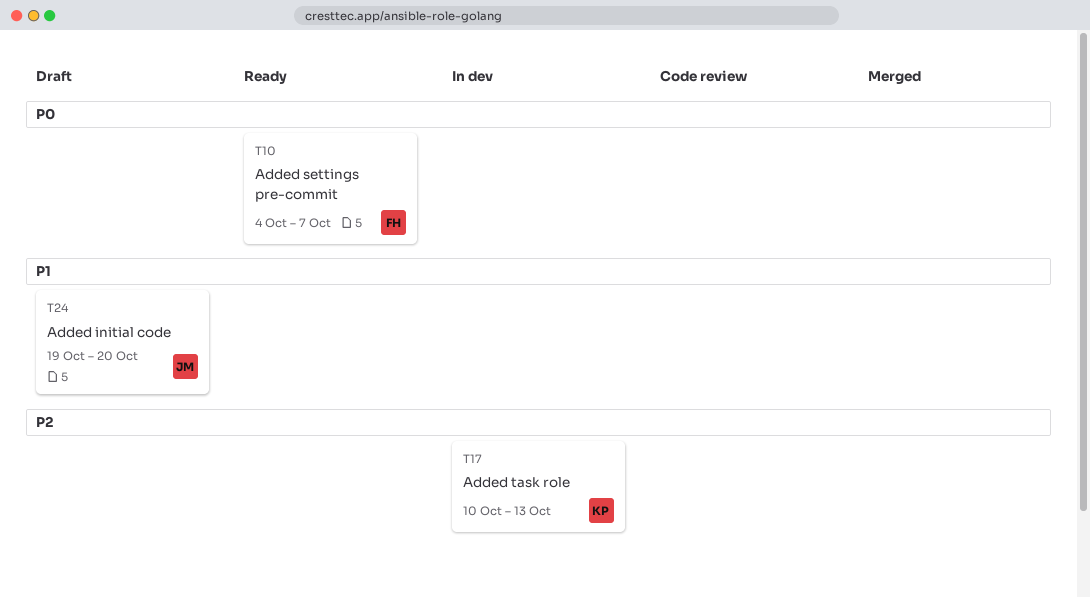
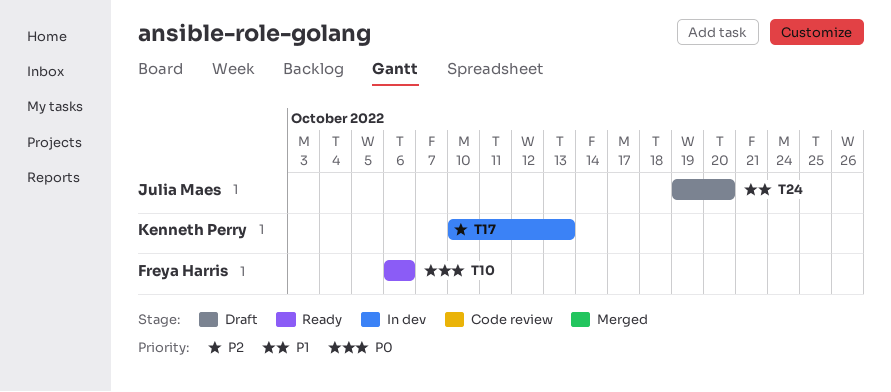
T10, start: Oct 4 -> Oct 6
T10, due: Oct 7 -> Oct 6

